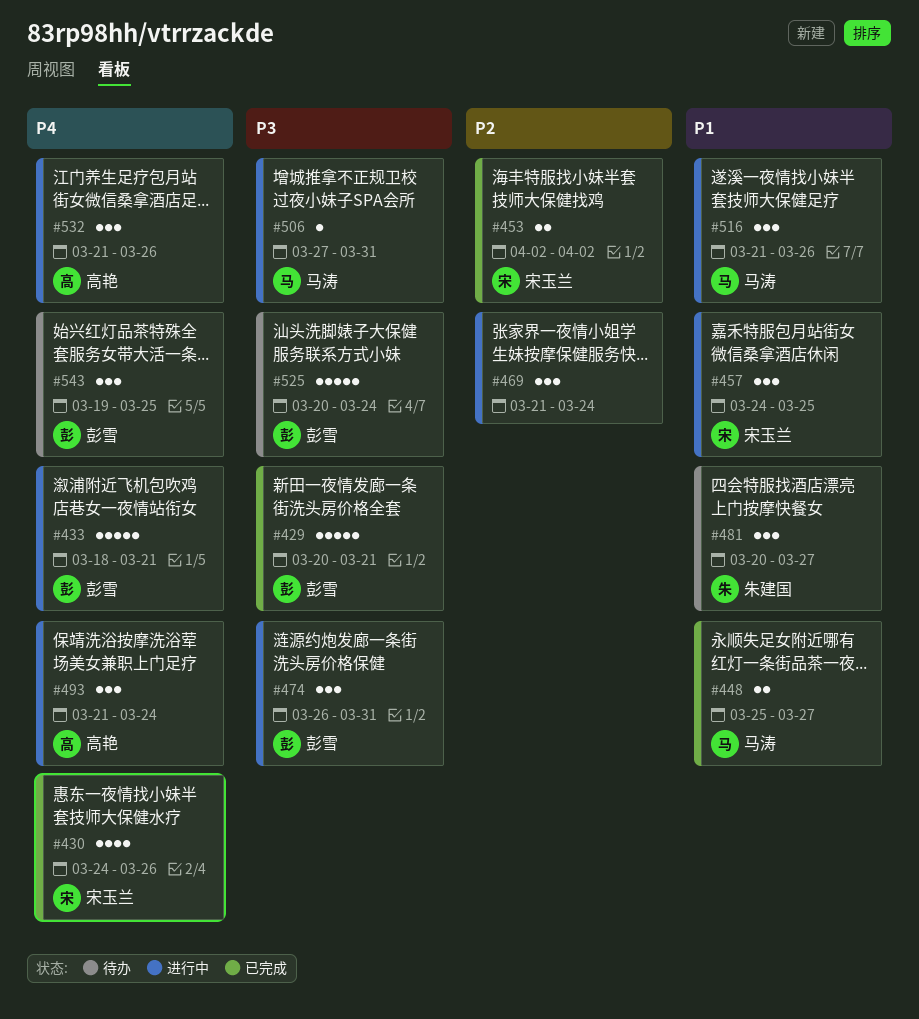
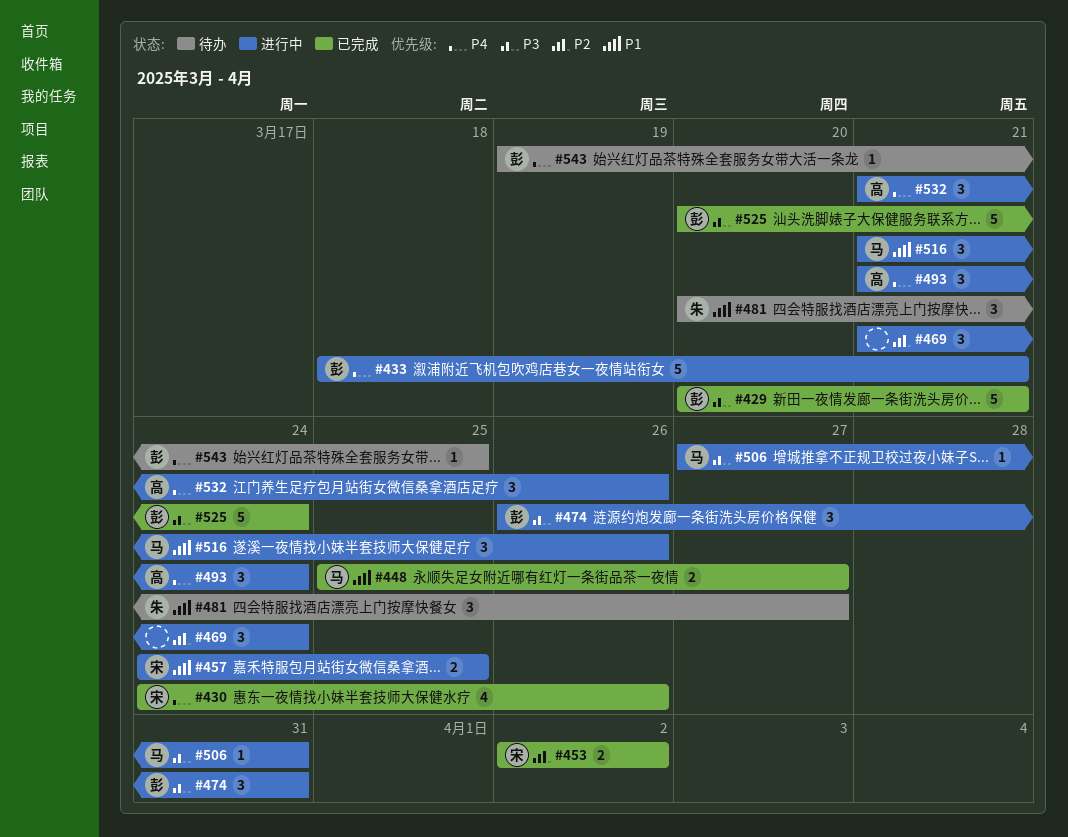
#457, estimate: 3 -> 2
#525, status: 待办 -> 已完成
#543, estimate: 3 -> 1

